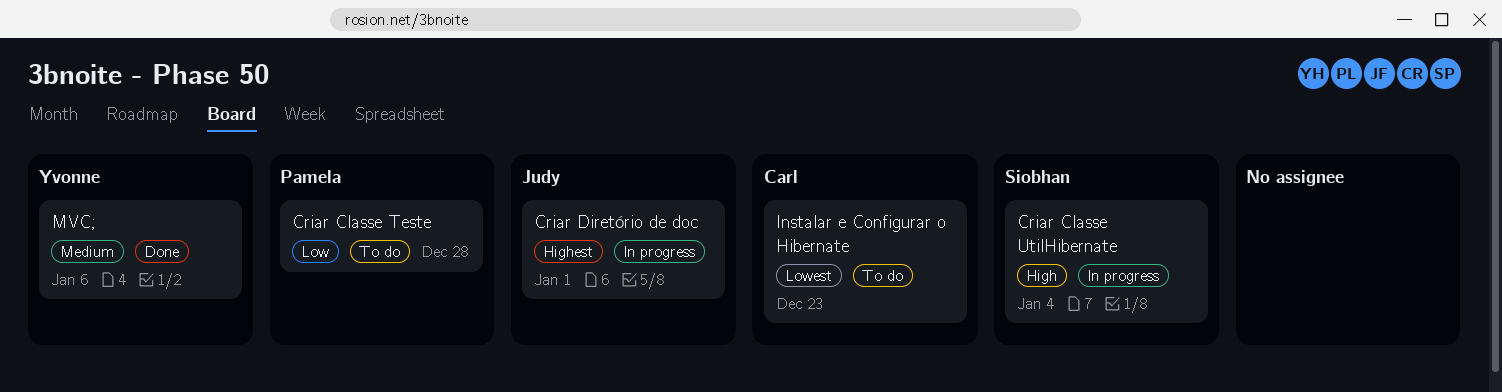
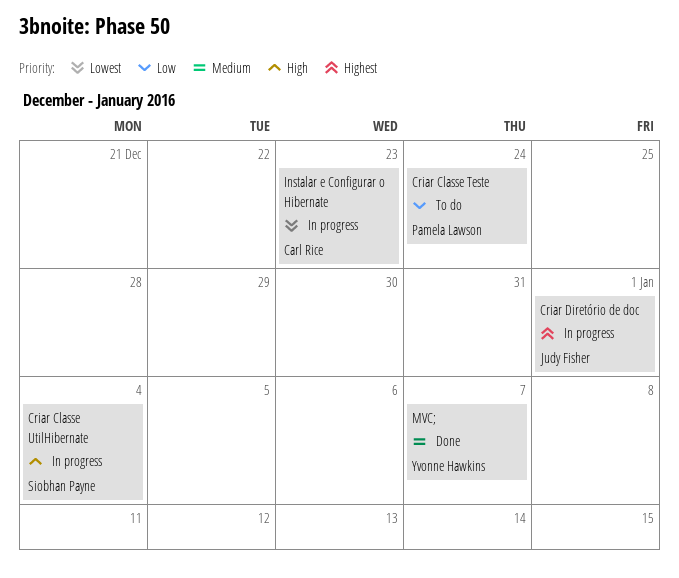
Criar Classe Teste, due: Dec 28 -> Dec 24
Instalar e Configurar o Hibernate, status: To do -> In progress
MVC;, due: Jan 6 -> Jan 7

